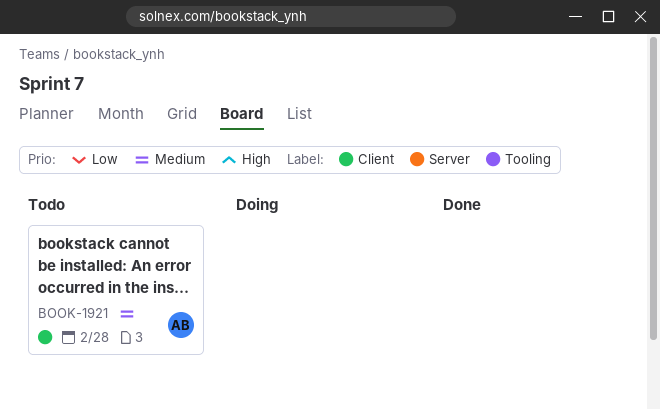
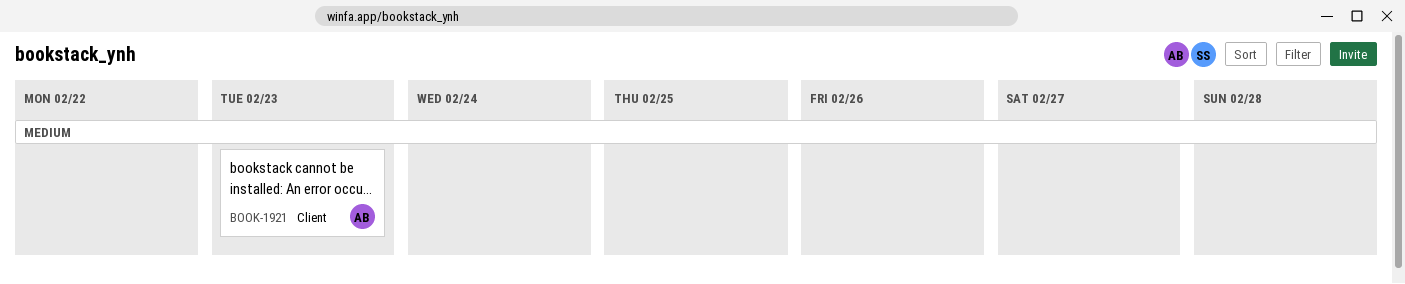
BOOK-1921, due: Feb 28 -> Feb 23

